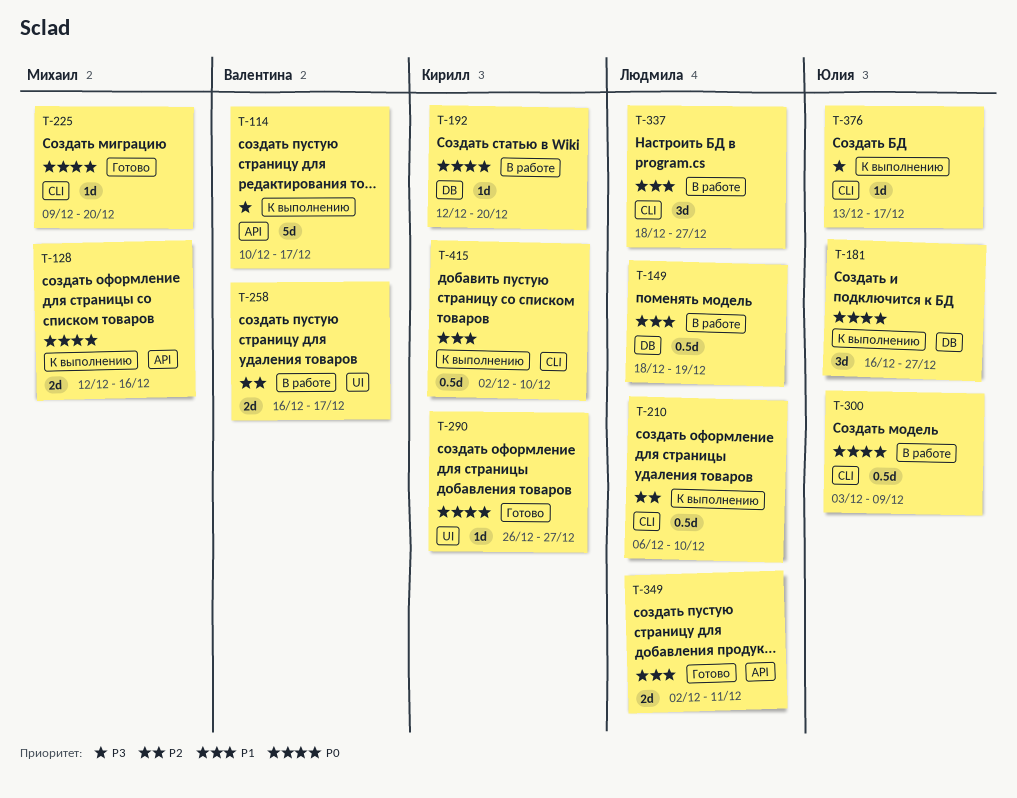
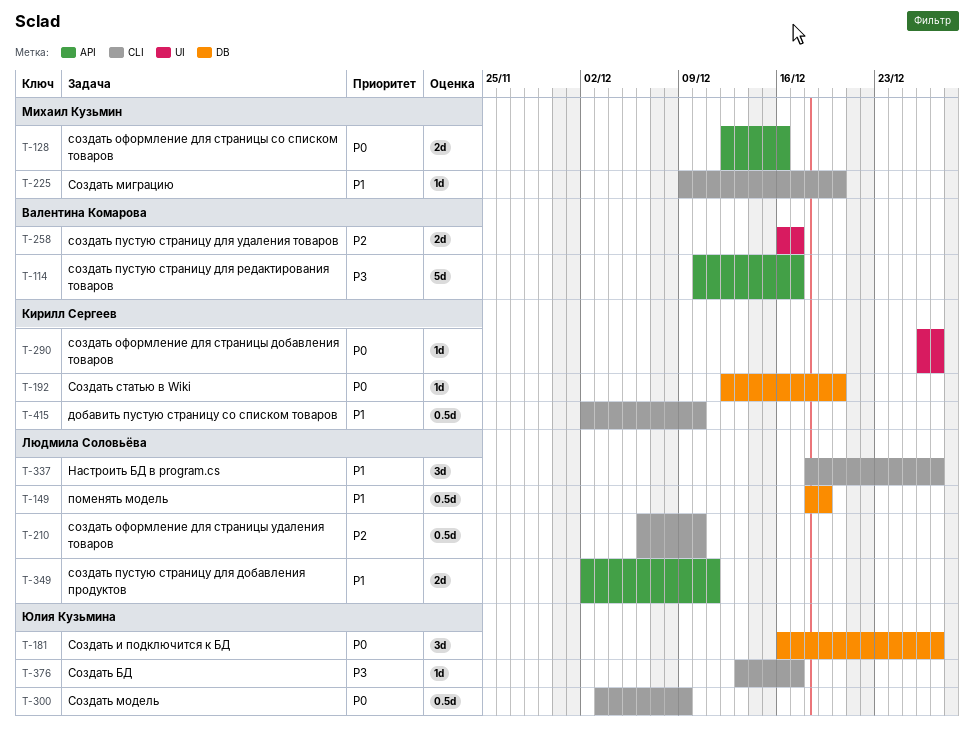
T-225, priority: P0 -> P1

